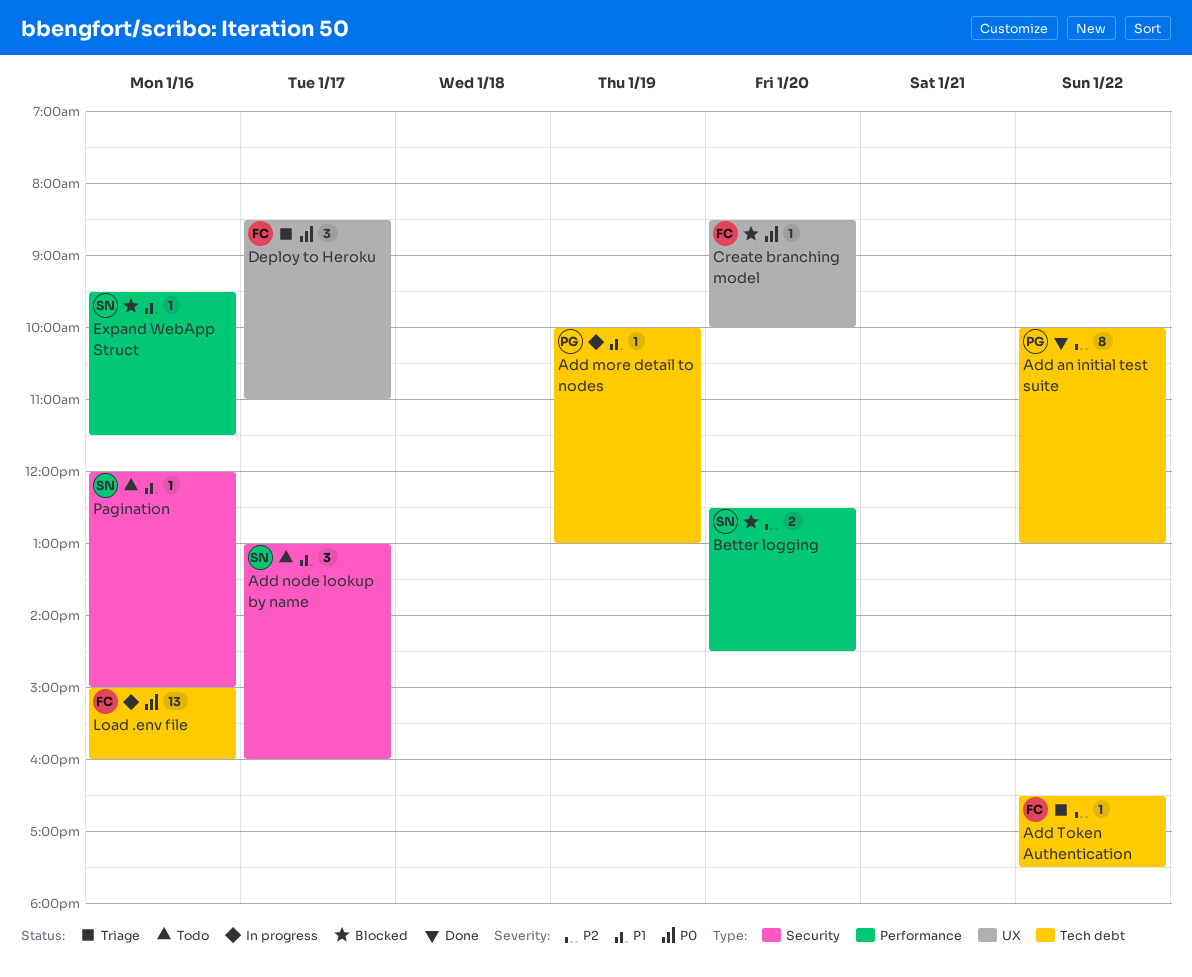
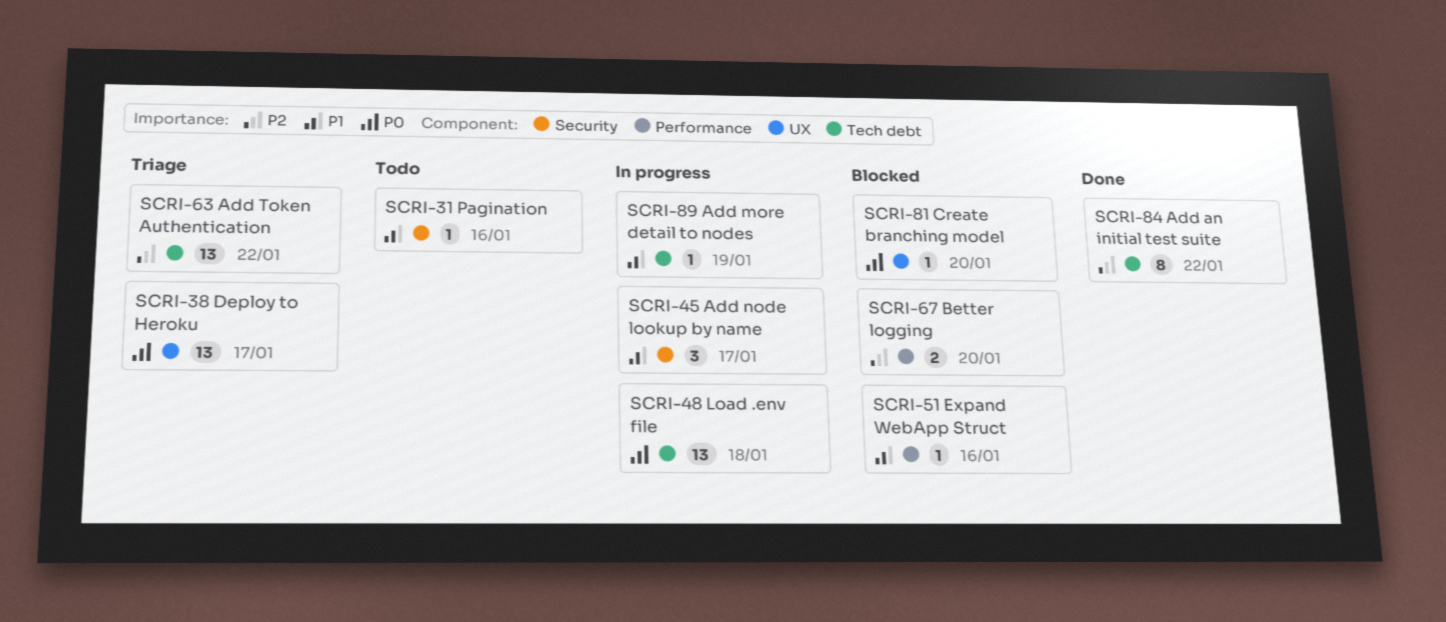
Add node lookup by name, status: Todo -> In progress
Add Token Authentication, estimate: 1 -> 13
Deploy to Heroku, estimate: 3 -> 13
Load .env file, day: Jan 16 -> Jan 18

